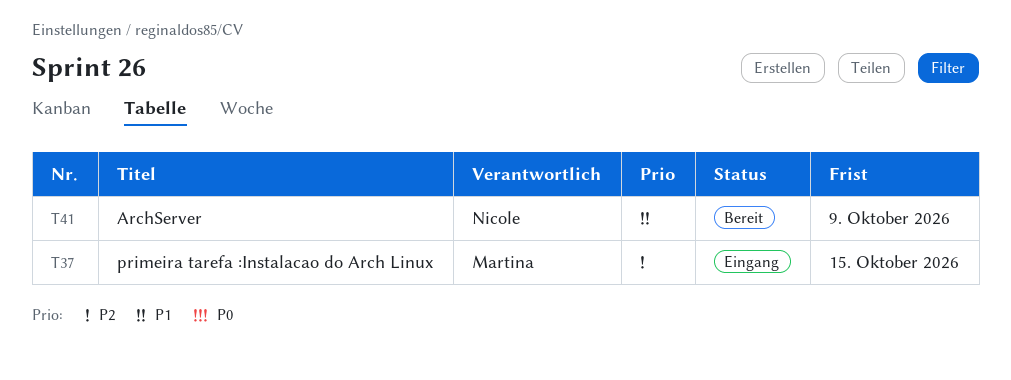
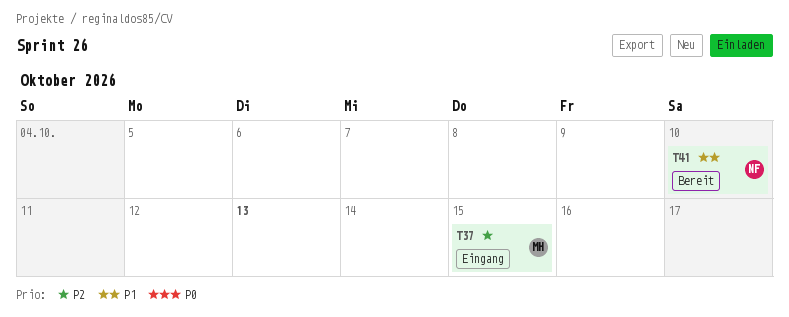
T41, due: Oct 9 -> Oct 10

